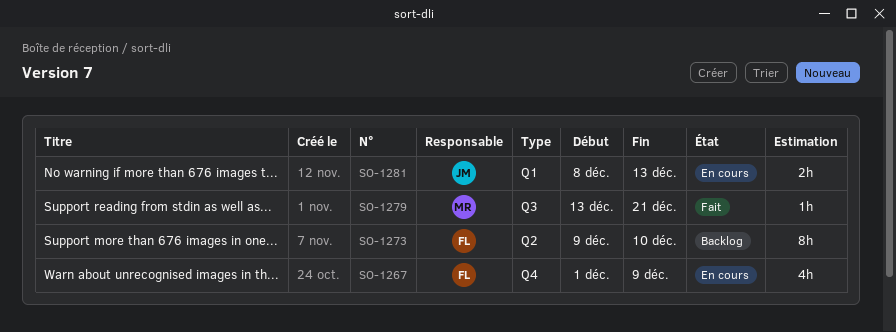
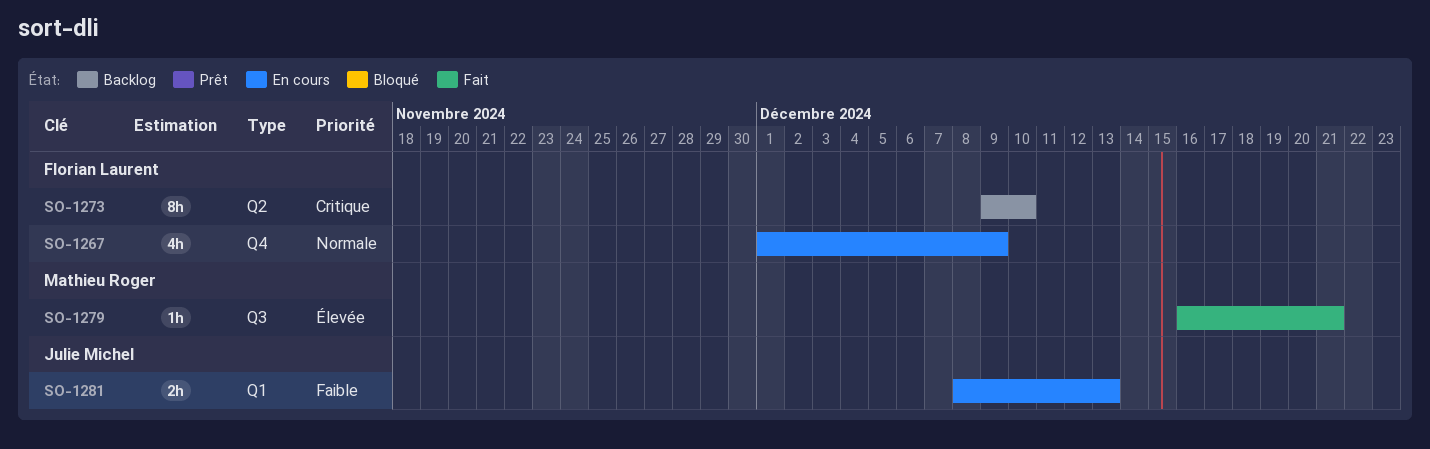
SO-1279, start: Dec 13 -> Dec 16

